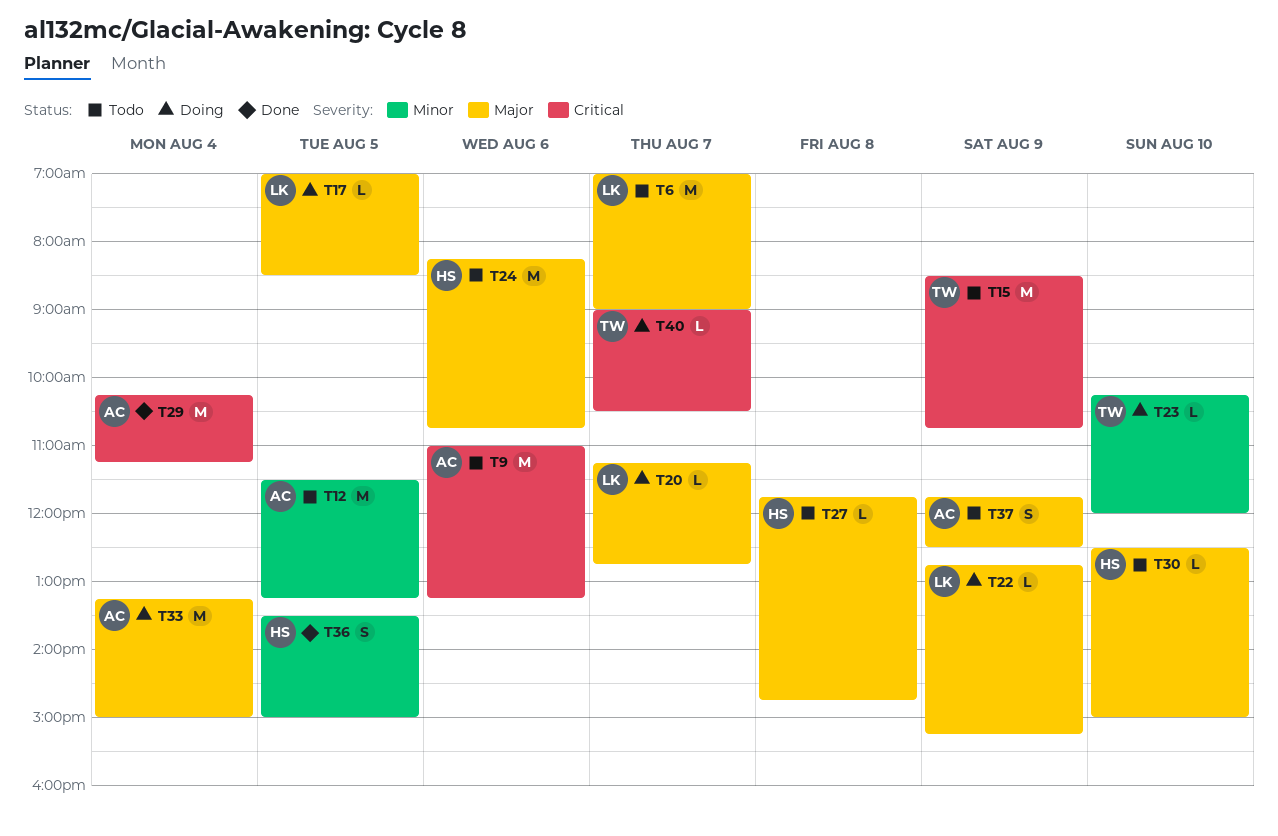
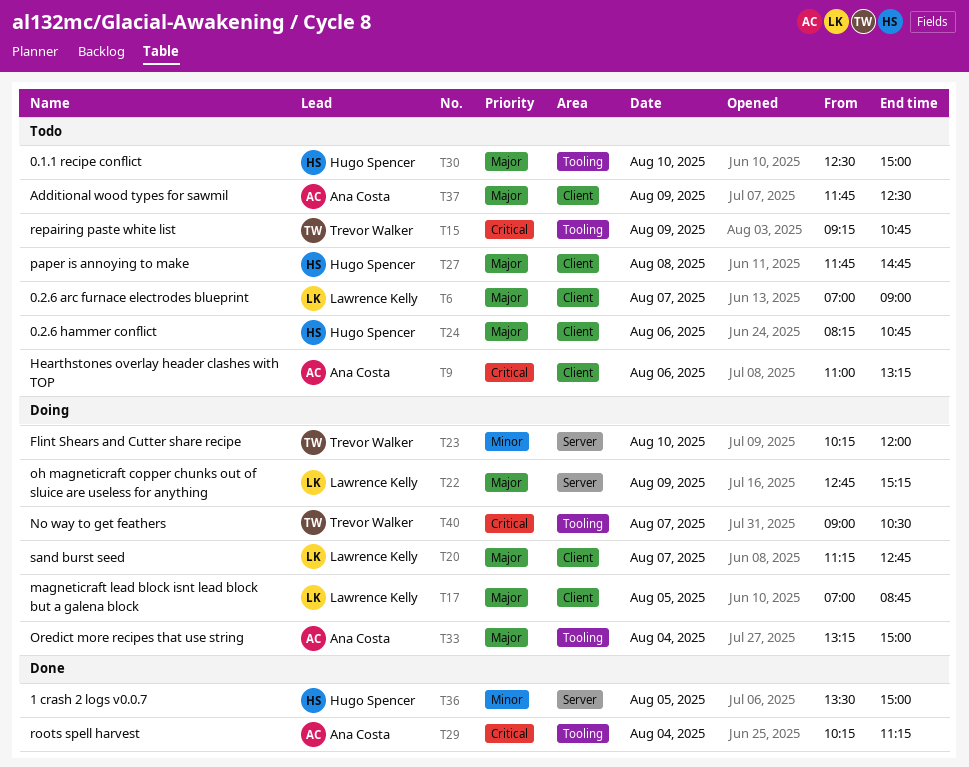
T12: present -> none
T15, begins: 08:30 -> 09:15
T17, ends: 08:30 -> 08:45

